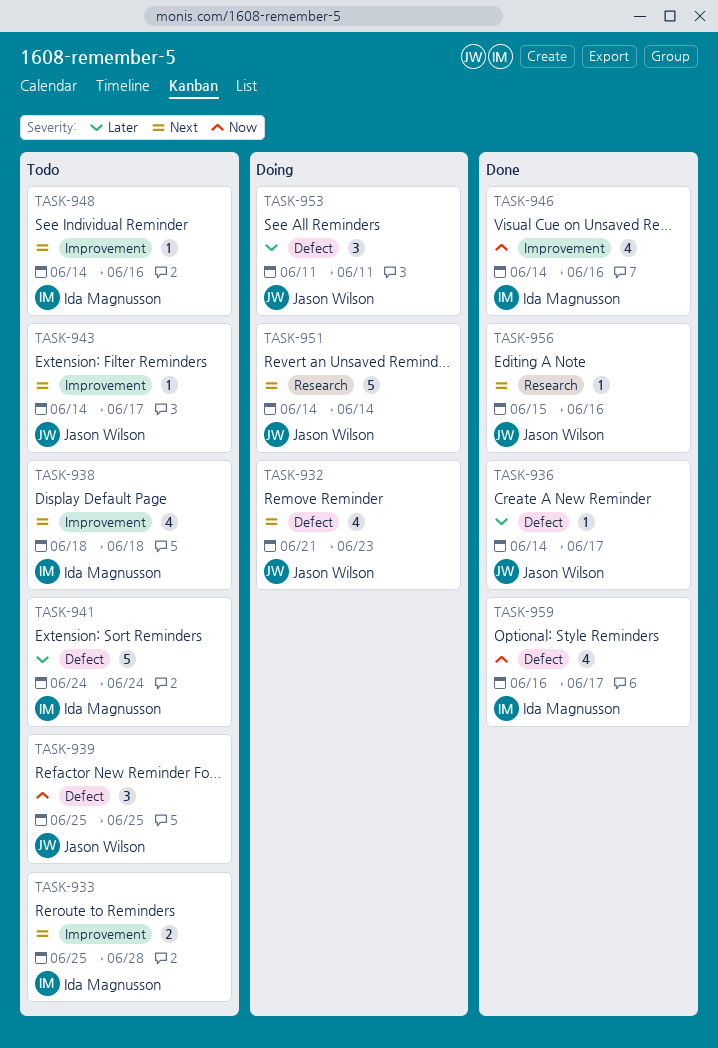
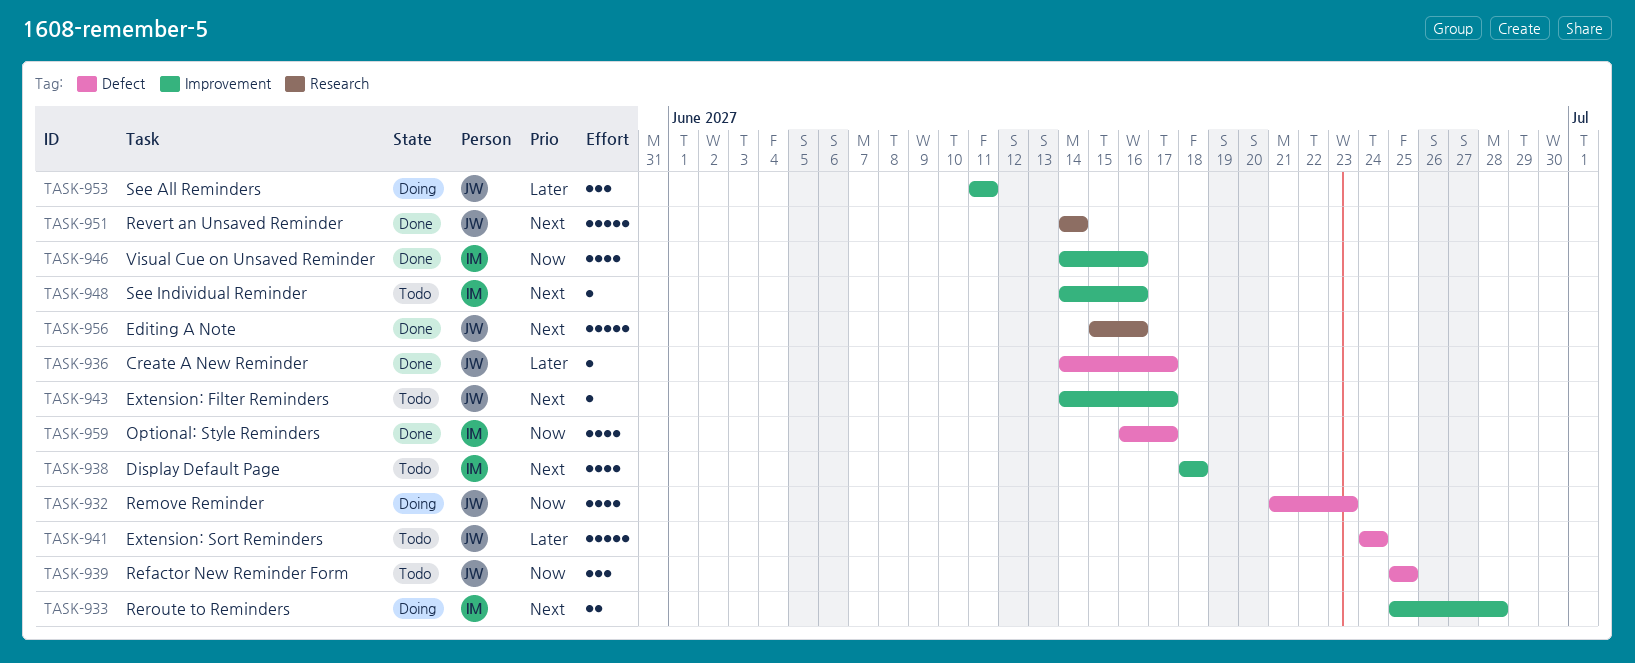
TASK-932, priority: Next -> Now
TASK-933, status: Todo -> Doing
TASK-941, owner: Ida Magnusson -> Jason Wilson
TASK-951, status: Doing -> Done
TASK-953, label: Defect -> Improvement
TASK-956, estimate: 1 -> 5

